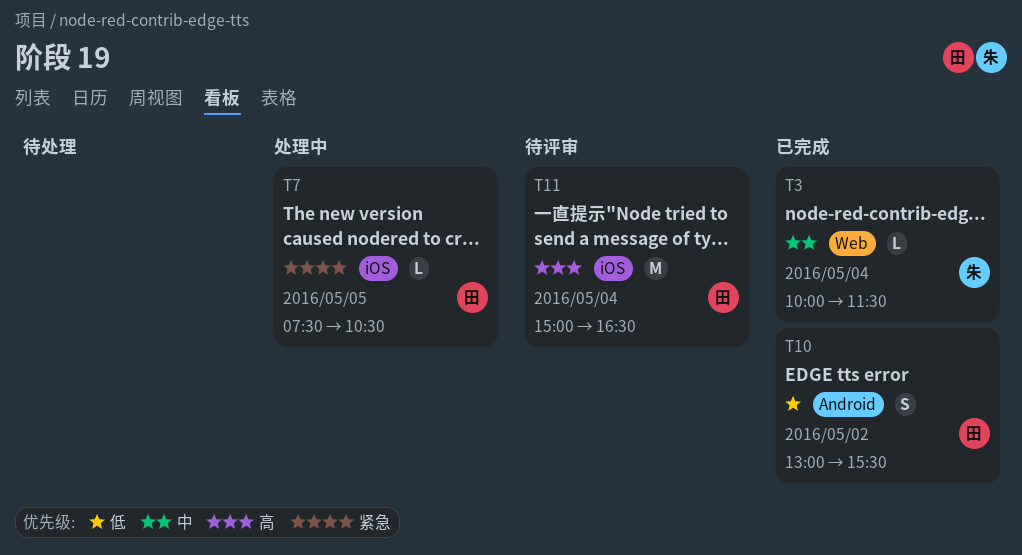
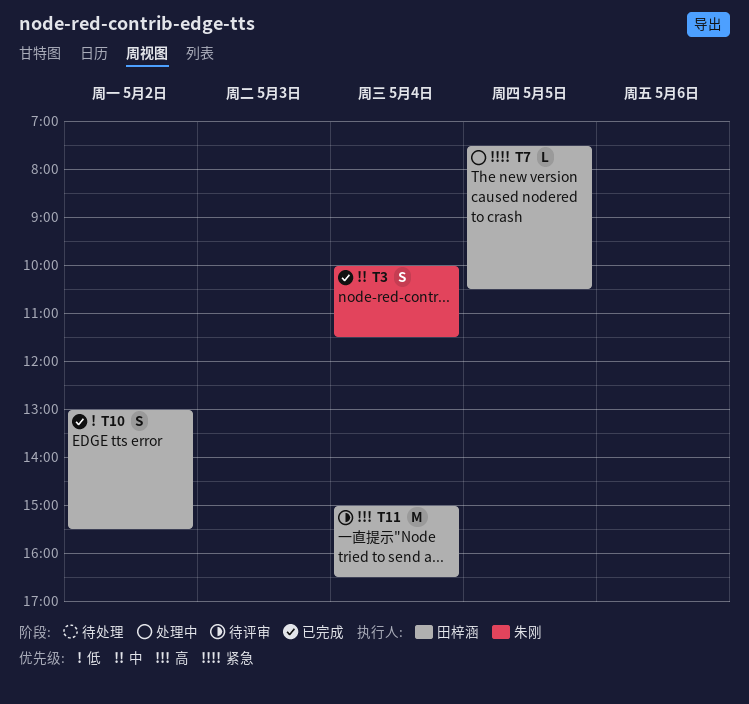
T3, estimate: L -> S

